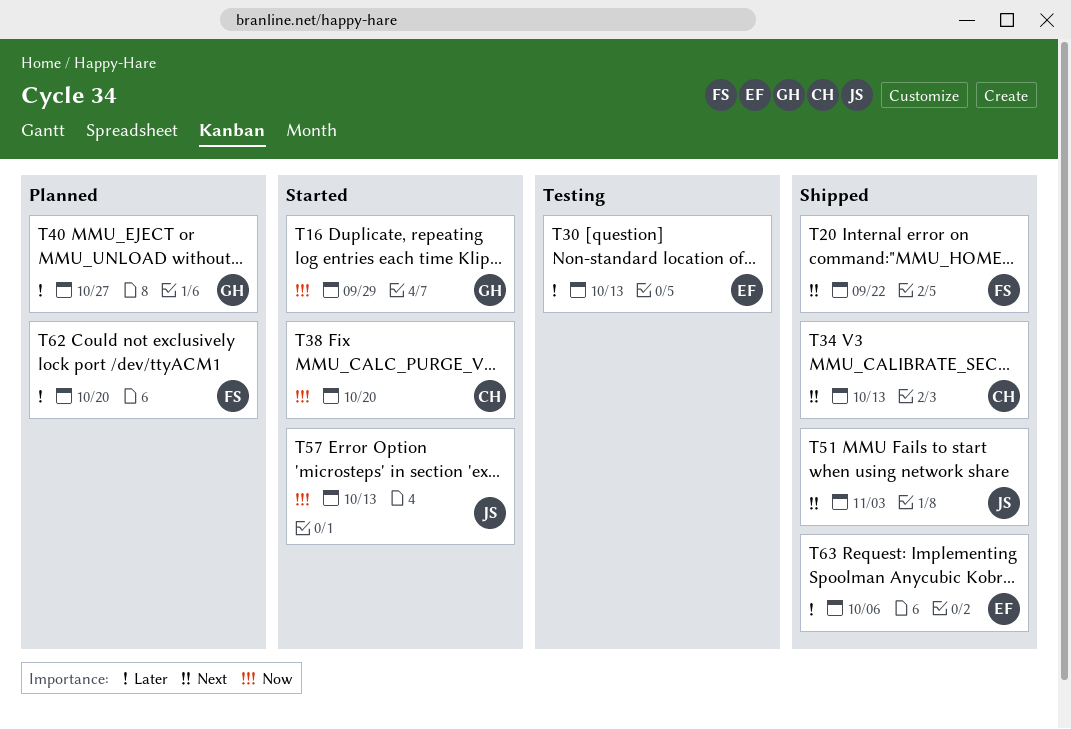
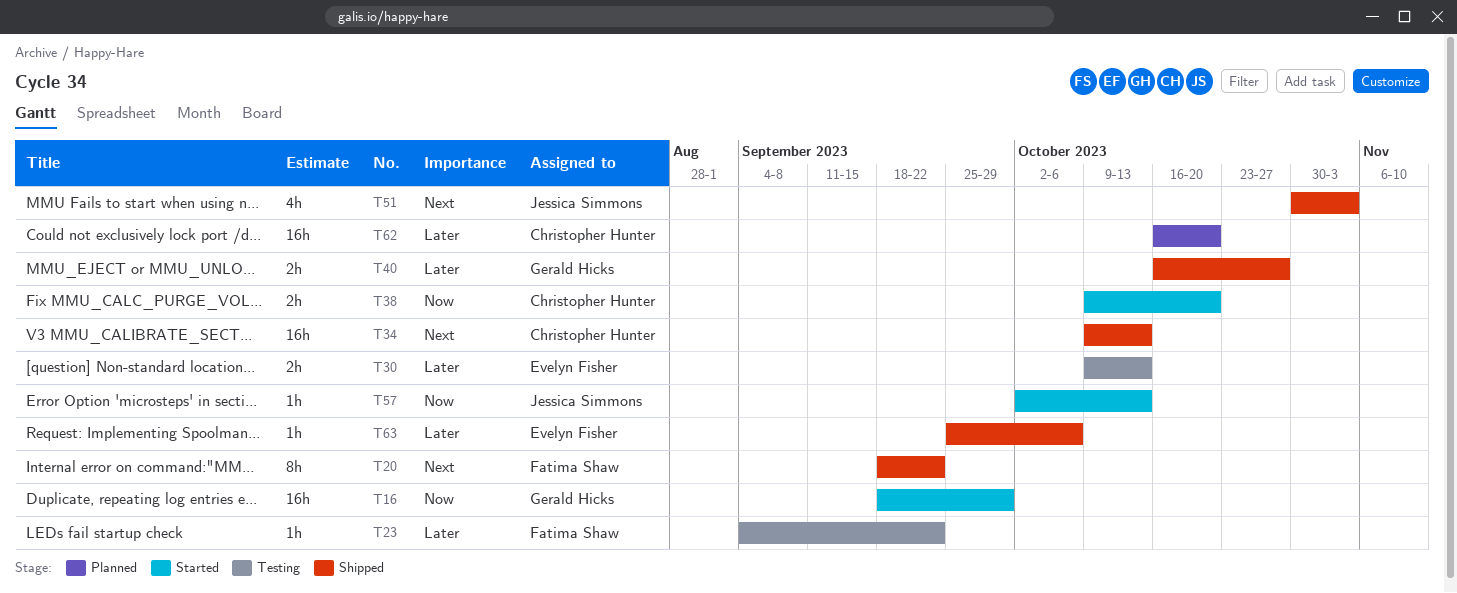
T23: none -> present
T40, status: Planned -> Shipped
T62, owner: Fatima Shaw -> Christopher Hunter

